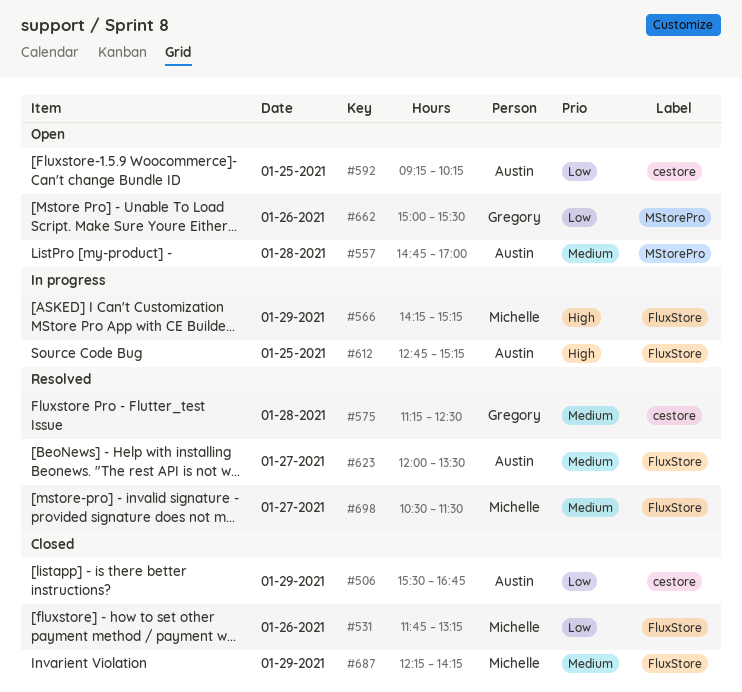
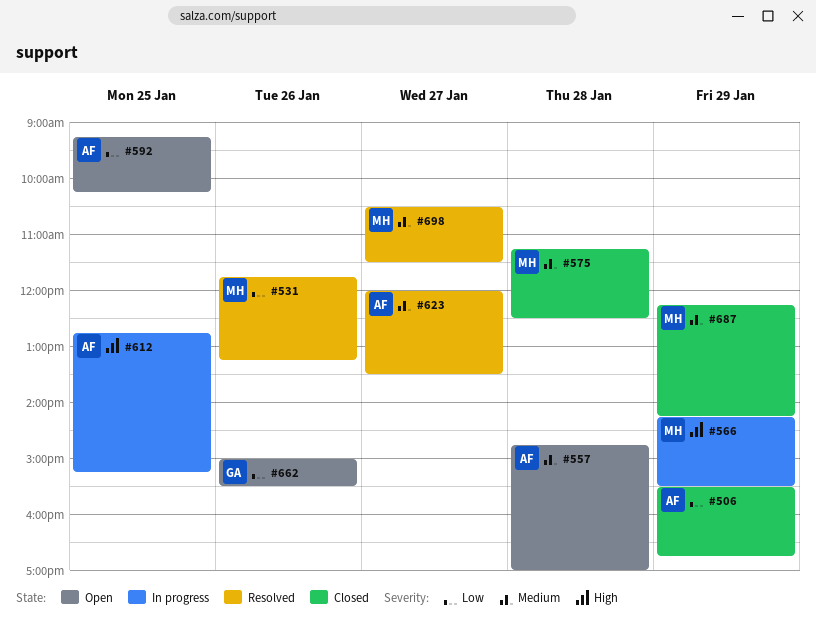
#531, status: Closed -> Resolved
#566, ends: 15:15 -> 15:30
#575, status: Resolved -> Closed
#575, owner: Gregory -> Michelle

